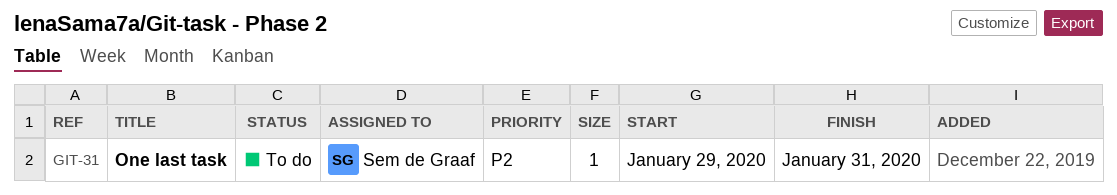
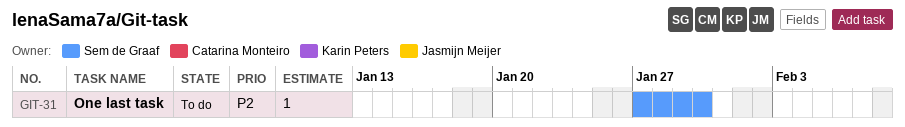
GIT-31, start: Jan 29 -> Jan 27
GIT-31, due: Jan 31 -> Jan 30

